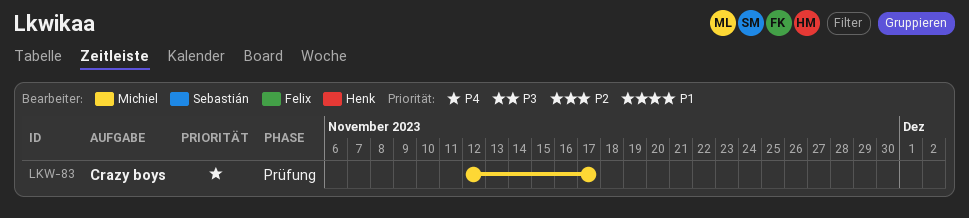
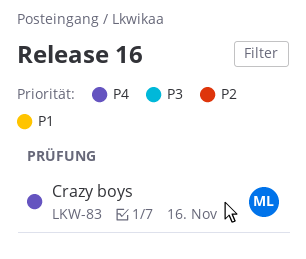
LKW-83, due: Nov 17 -> Nov 16

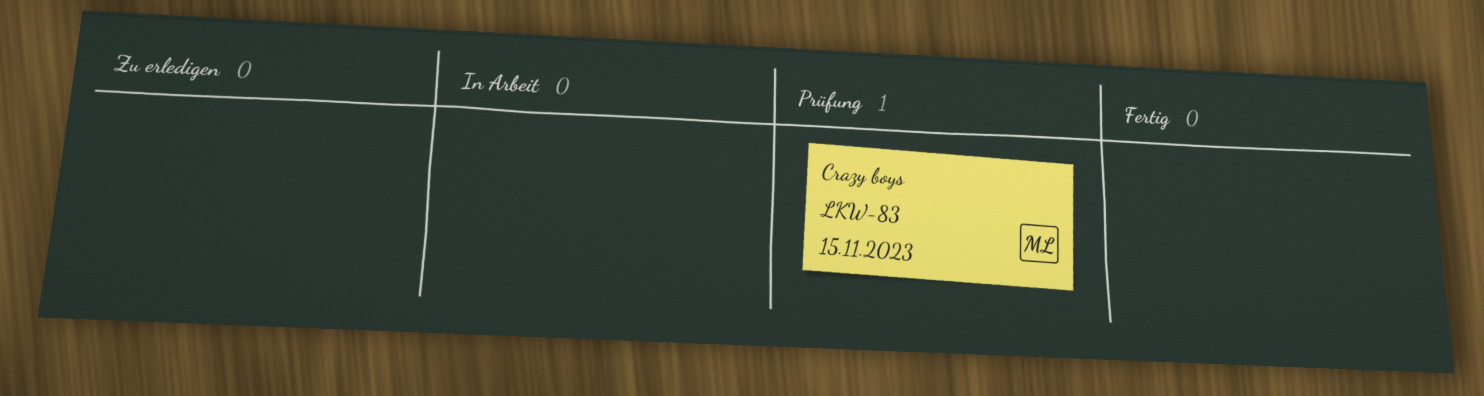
LKW-83, due: Nov 16 -> Nov 15

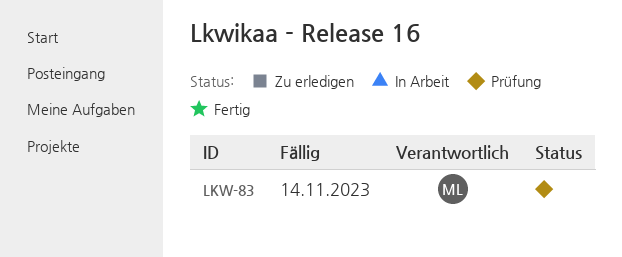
LKW-83, due: Nov 15 -> Nov 14

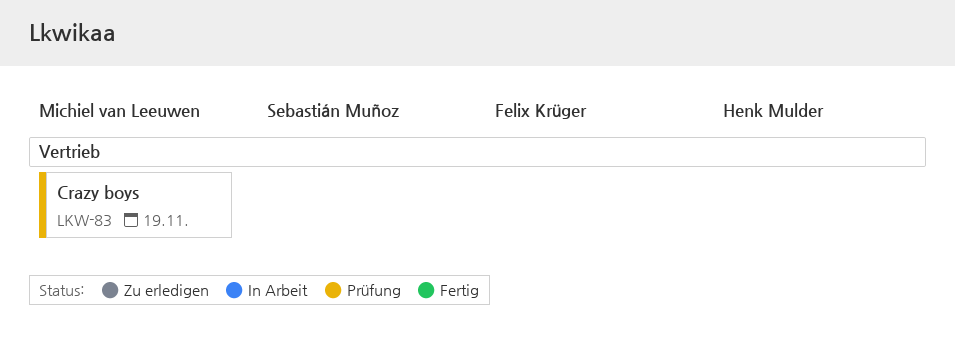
LKW-83, due: Nov 14 -> Nov 19

